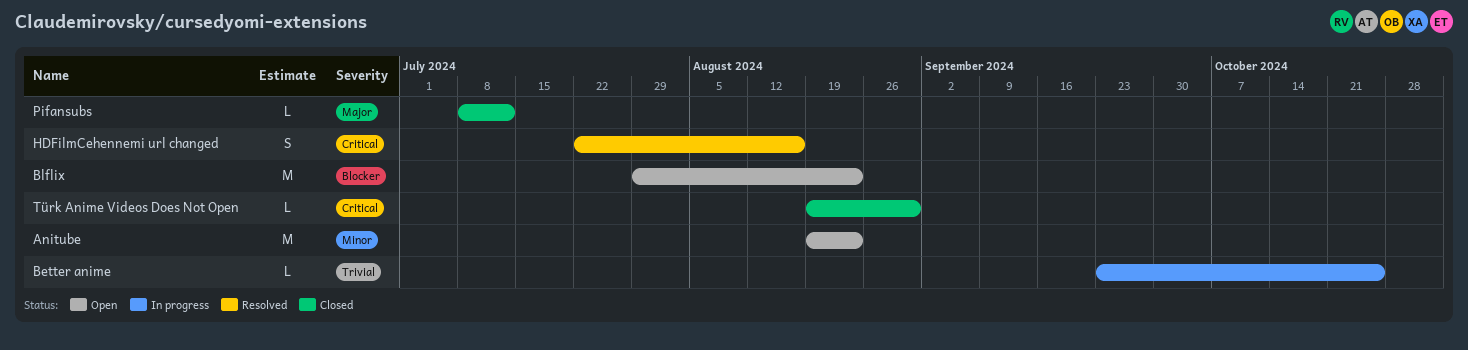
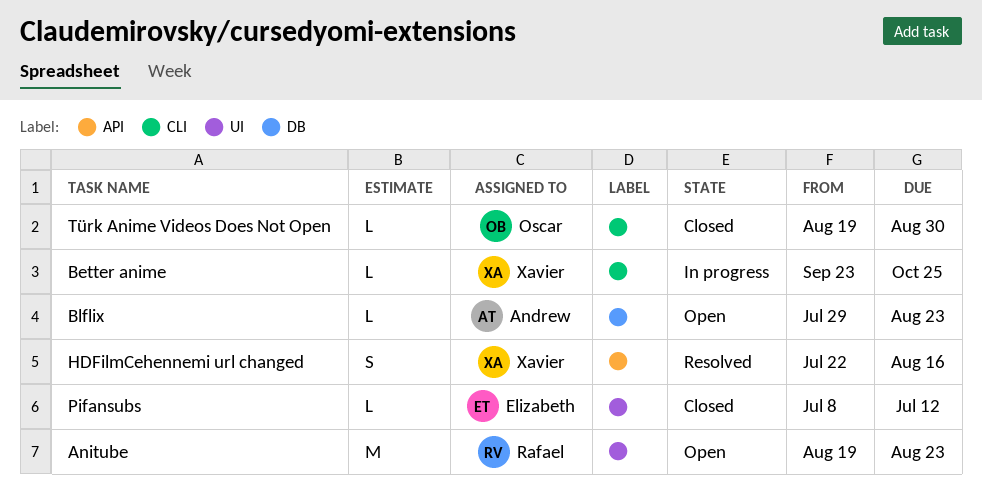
Blflix, estimate: M -> L

